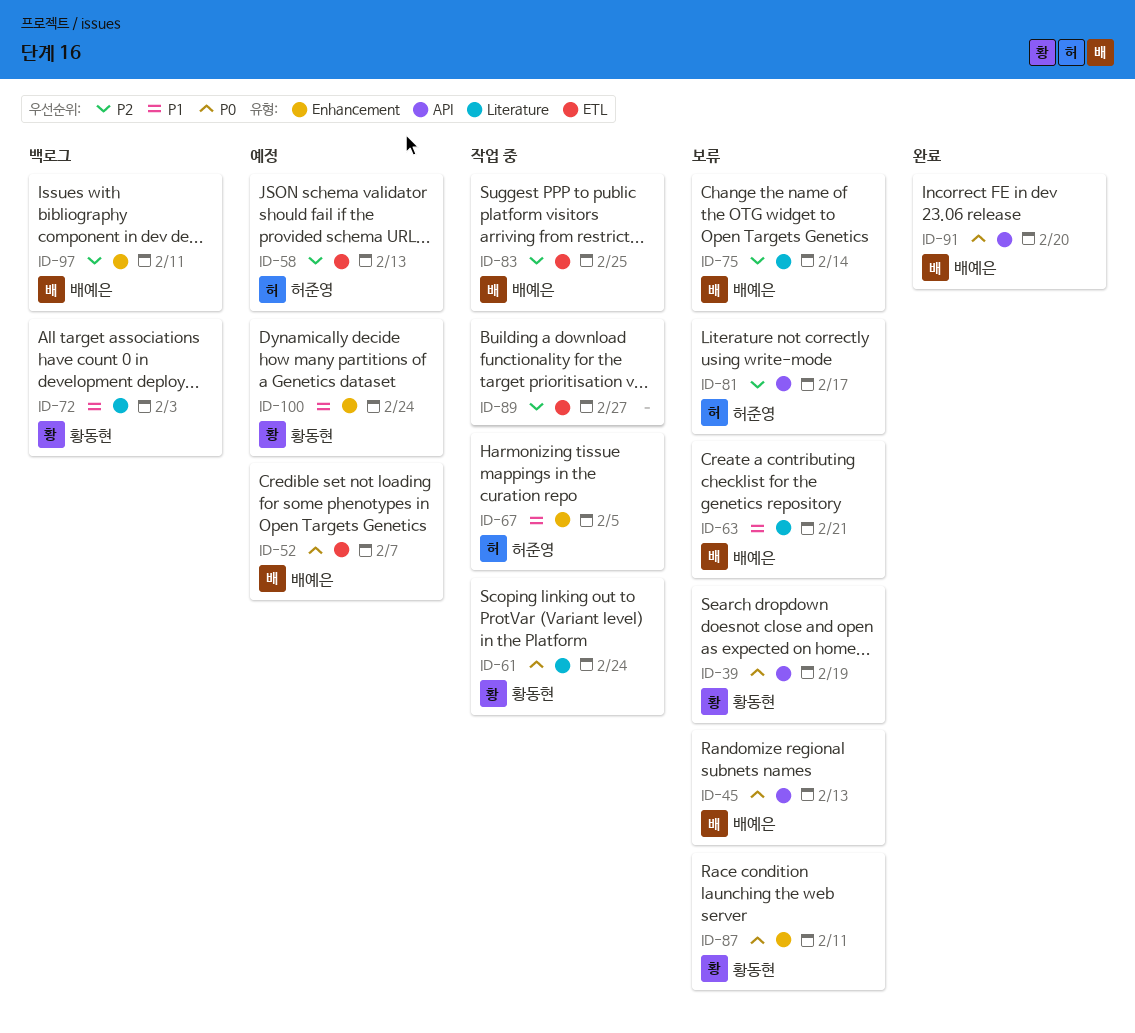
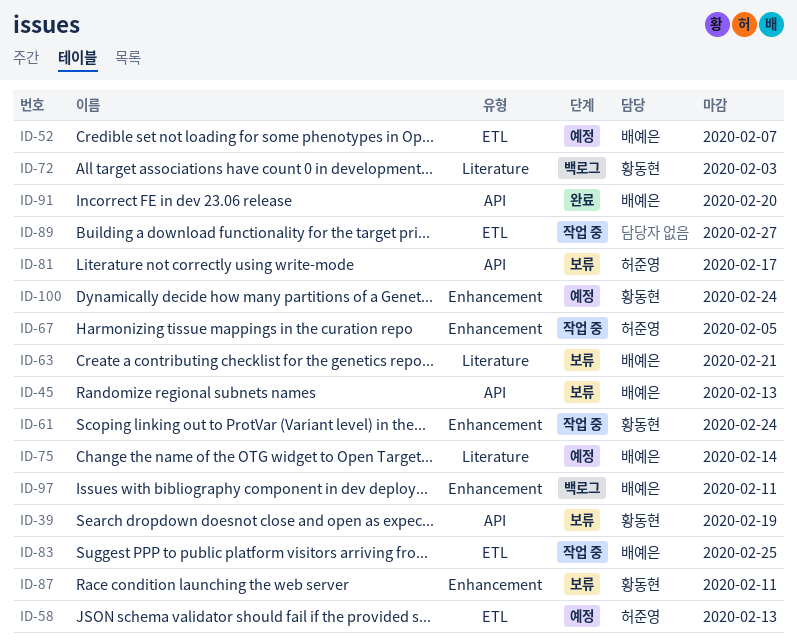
ID-61, label: Literature -> Enhancement
ID-75, status: 보류 -> 예정

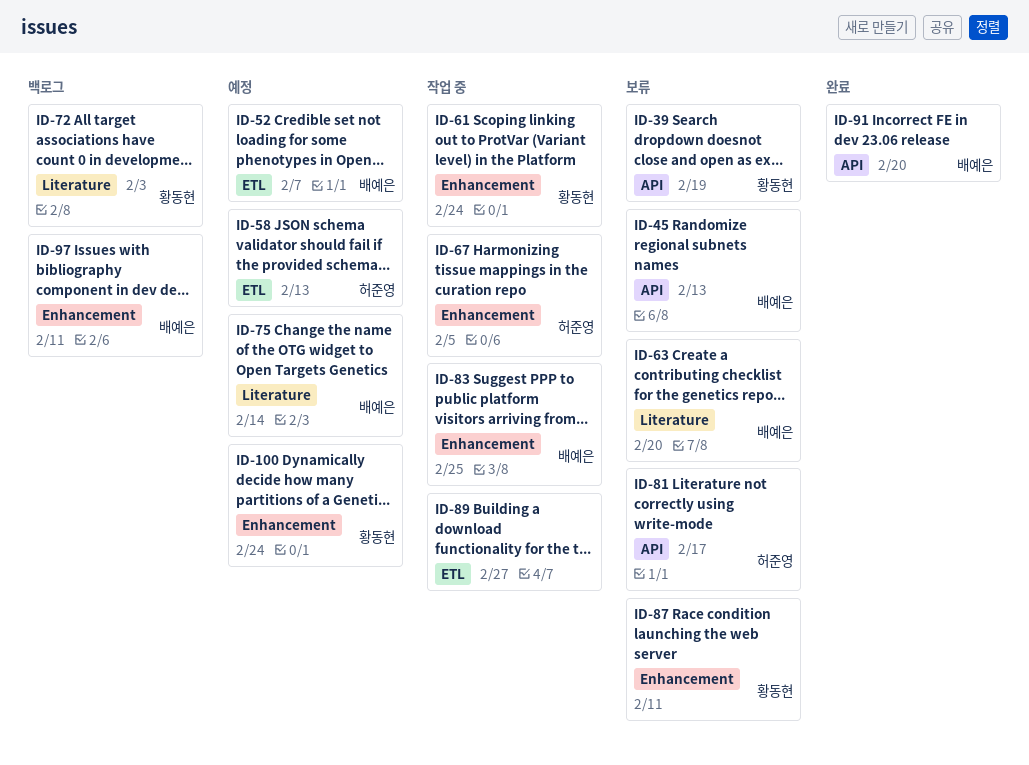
ID-63, due: Feb 21 -> Feb 20
ID-83, label: ETL -> Enhancement

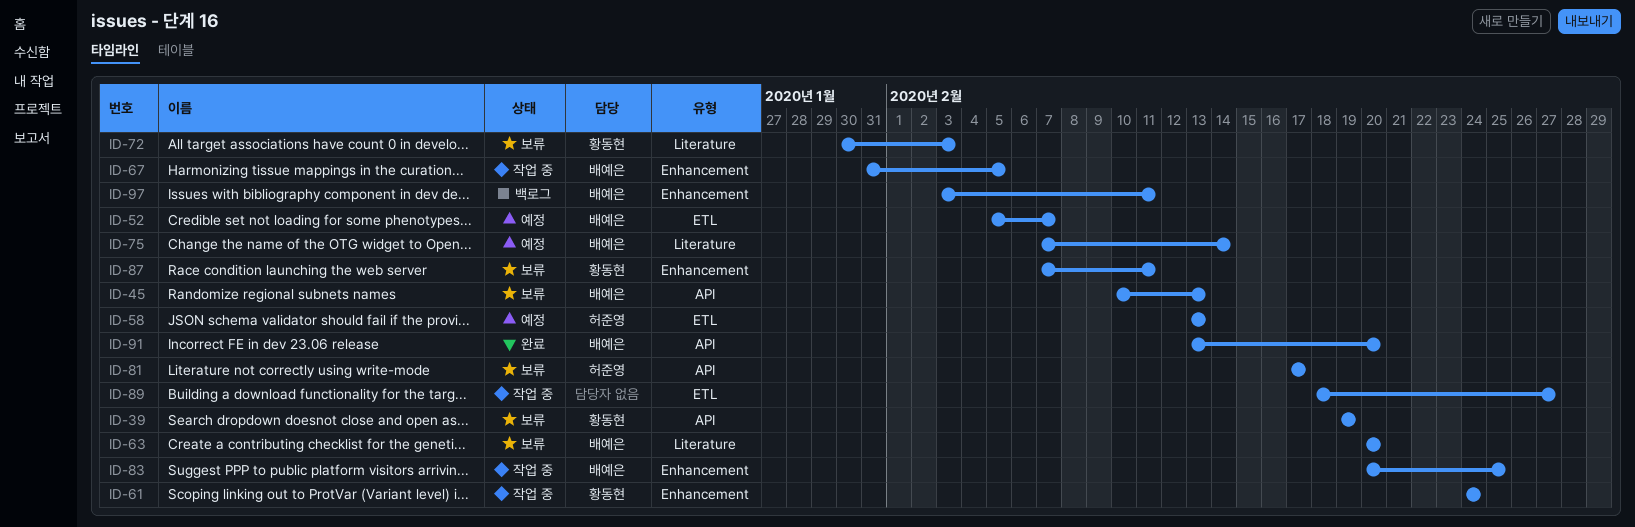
ID-67, owner: 허준영 -> 배예은
ID-72, status: 백로그 -> 보류
ID-100: present -> none

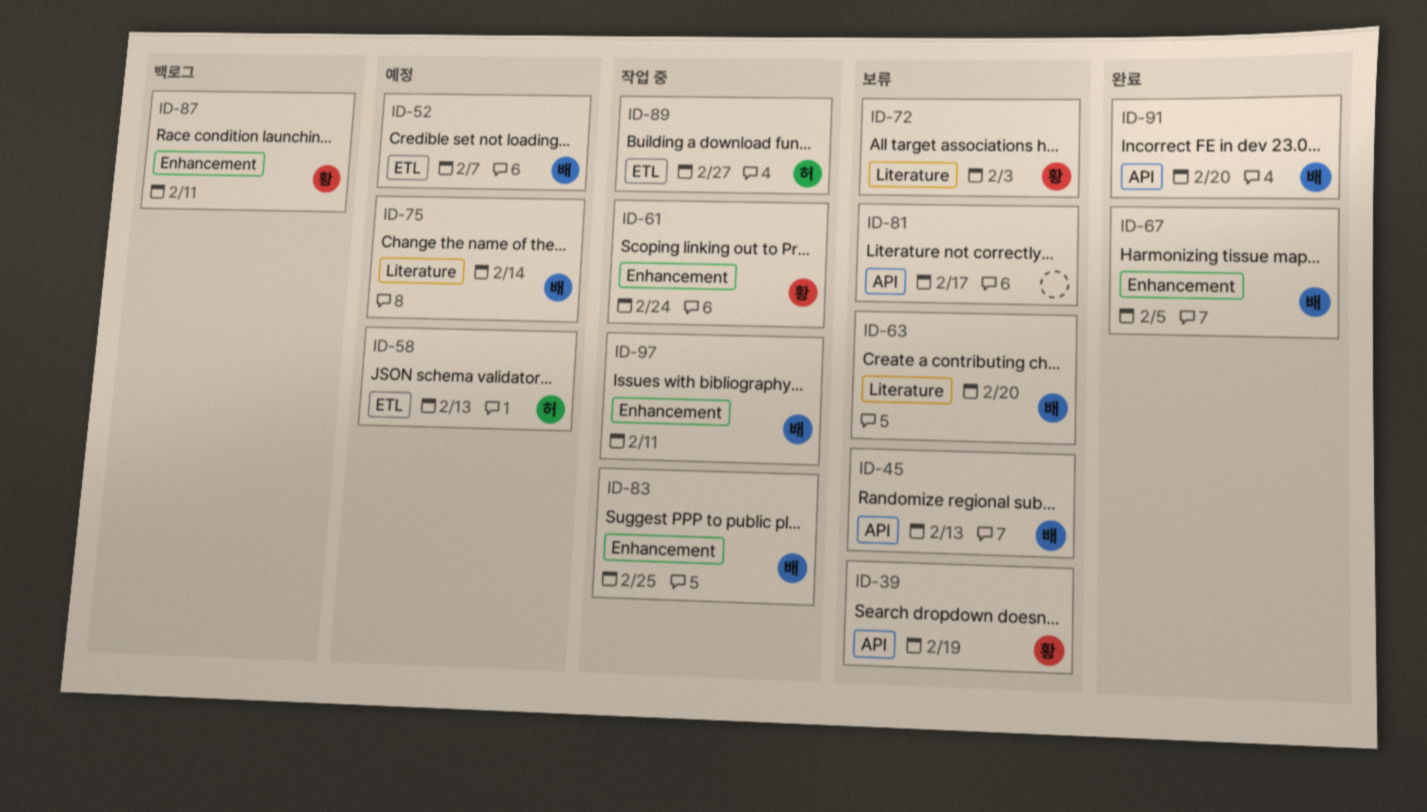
ID-67, status: 작업 중 -> 완료
ID-81, owner: 허준영 -> none
ID-87, status: 보류 -> 백로그
ID-89, owner: none -> 허준영
ID-97, status: 백로그 -> 작업 중

